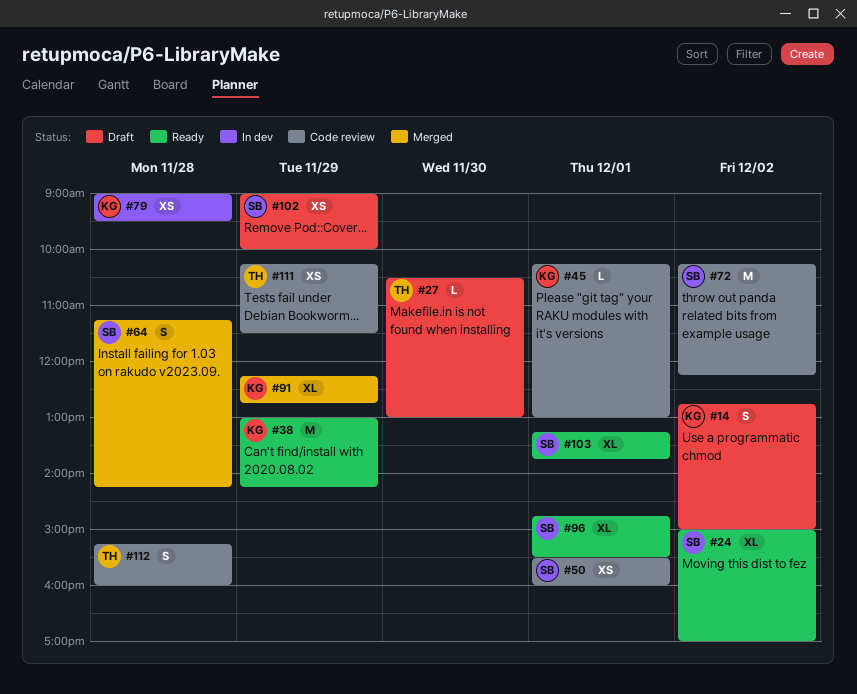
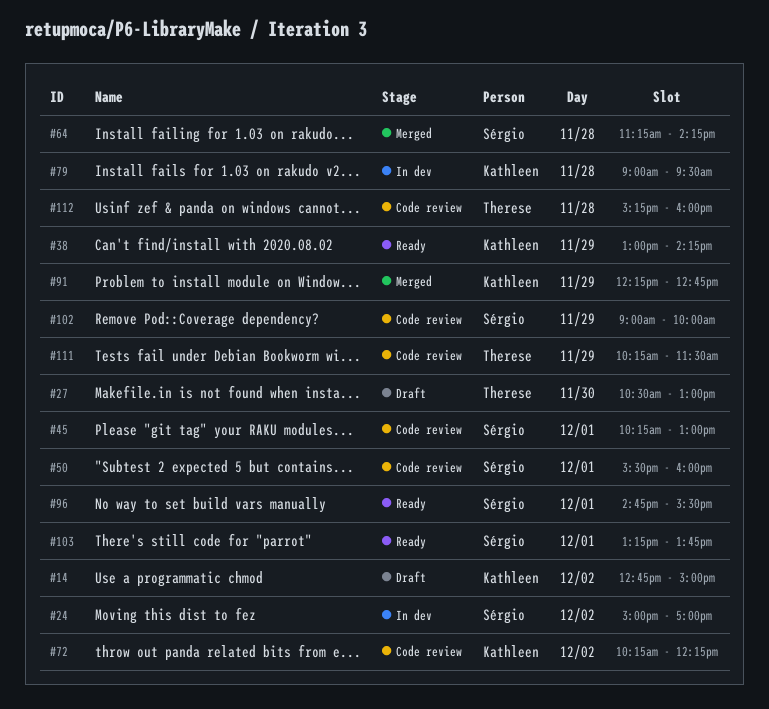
#24, status: Ready -> In dev
#45, owner: Kathleen -> Sérgio
#72, owner: Sérgio -> Kathleen
#102, status: Draft -> Code review

